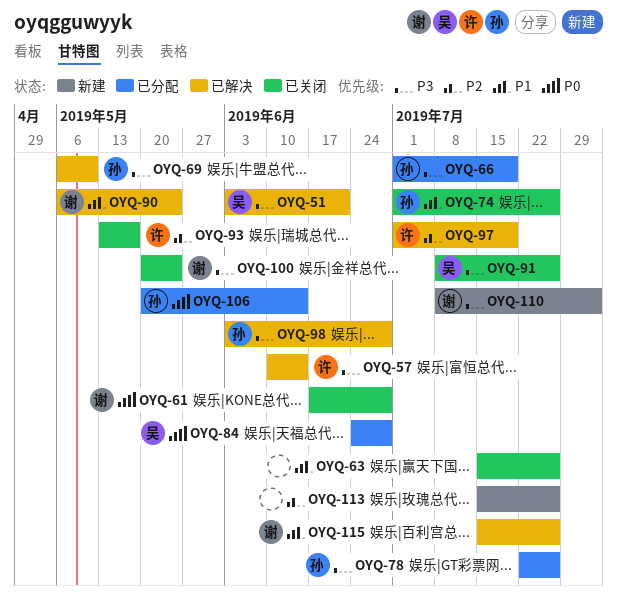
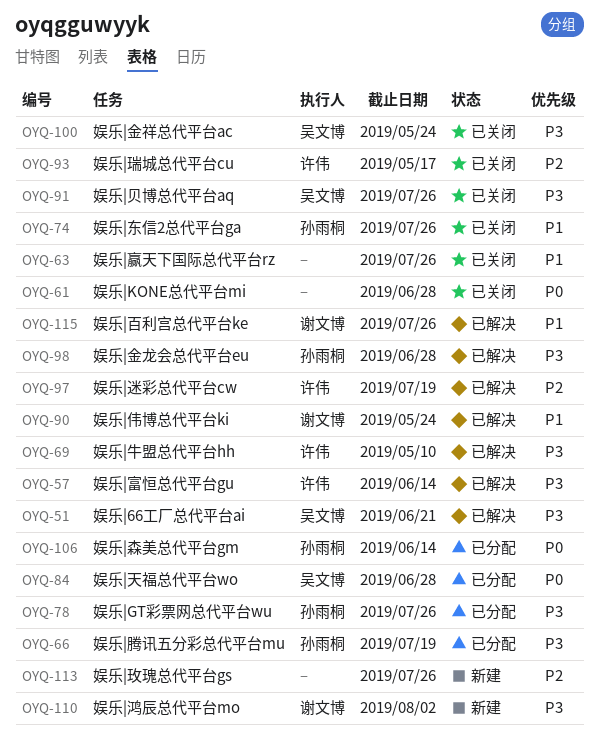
OYQ-61, owner: 谢文博 -> none
OYQ-69, owner: 孙雨桐 -> 许伟
OYQ-100, owner: 谢文博 -> 吴文博

